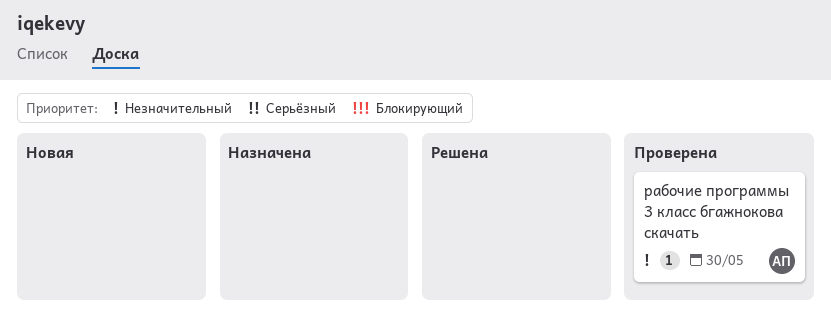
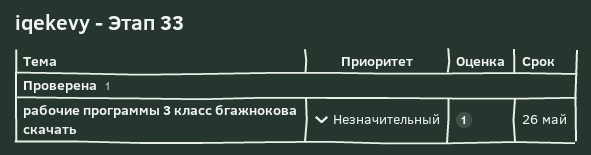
рабочие программы 3 класс бгажнокова скачать, due: May 30 -> May 26

